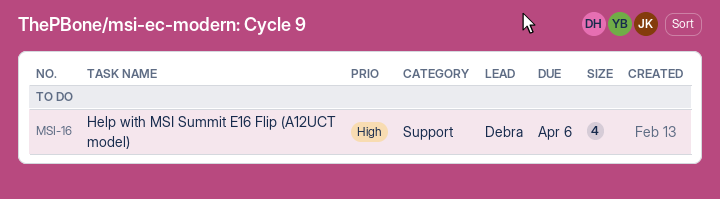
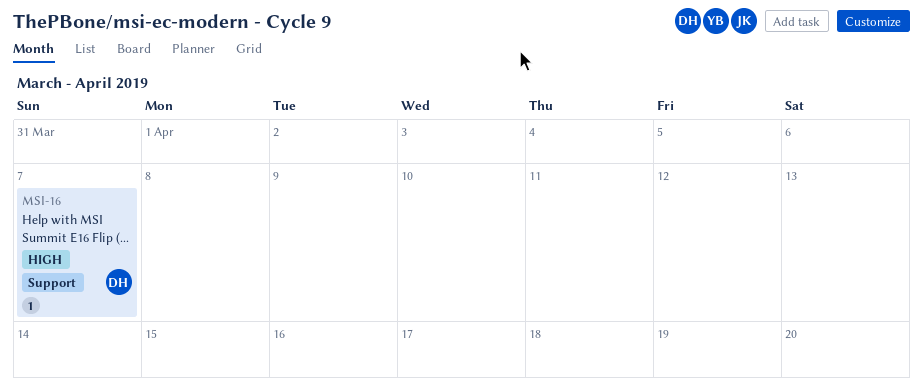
MSI-16, estimate: 4 -> 1
MSI-16, due: Apr 6 -> Apr 7

